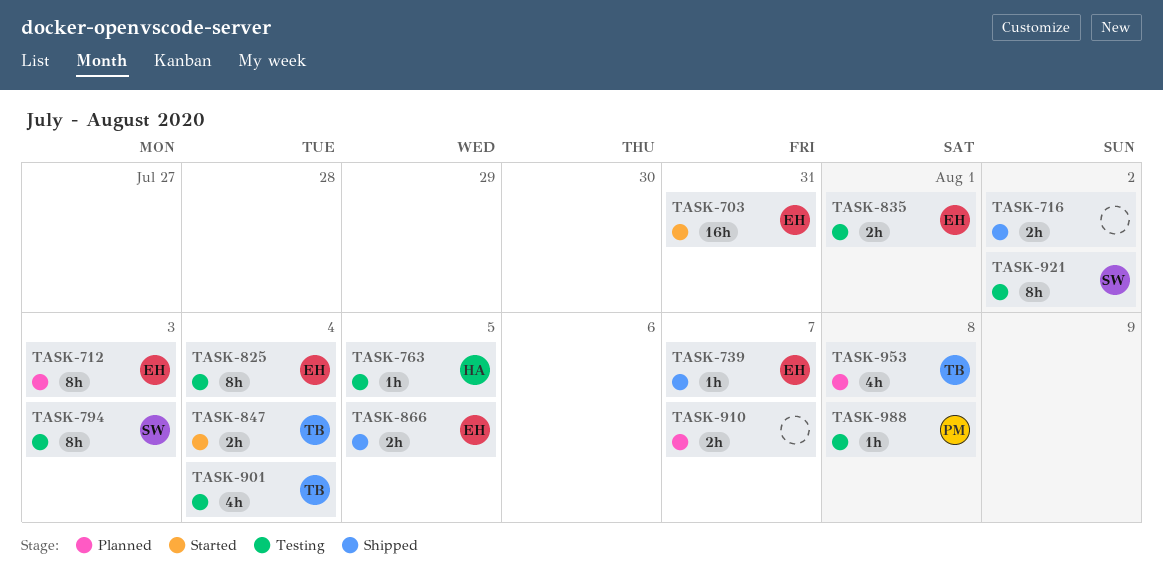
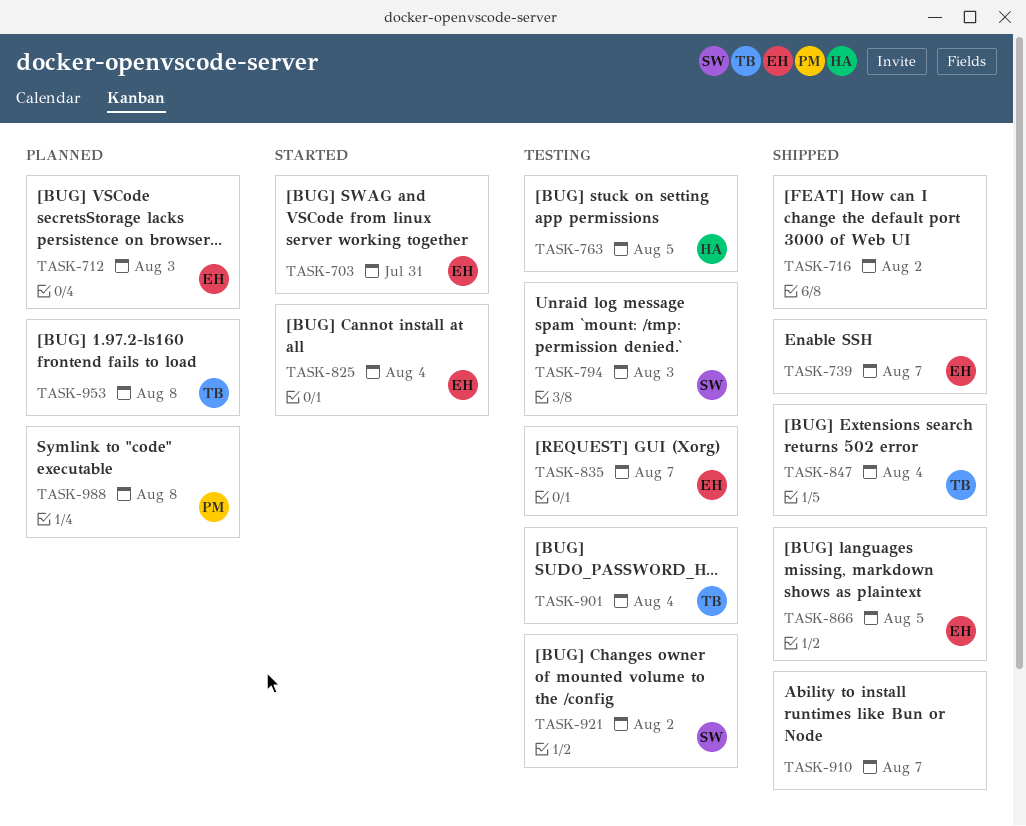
TASK-825, status: Testing -> Started
TASK-835, due: Aug 1 -> Aug 7
TASK-847, status: Started -> Shipped
TASK-910, status: Planned -> Shipped
TASK-988, status: Testing -> Planned

